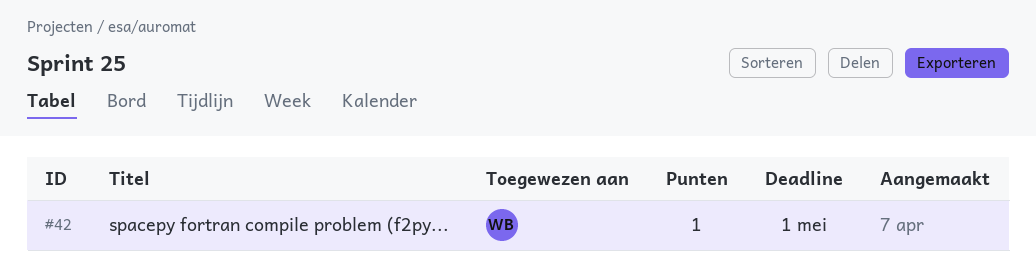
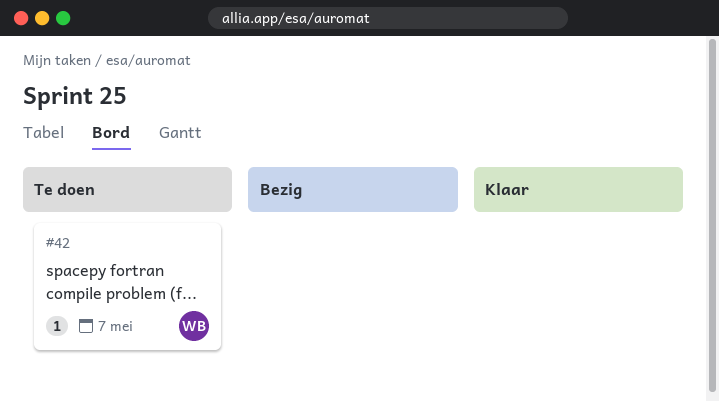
#42, due: May 1 -> May 7

